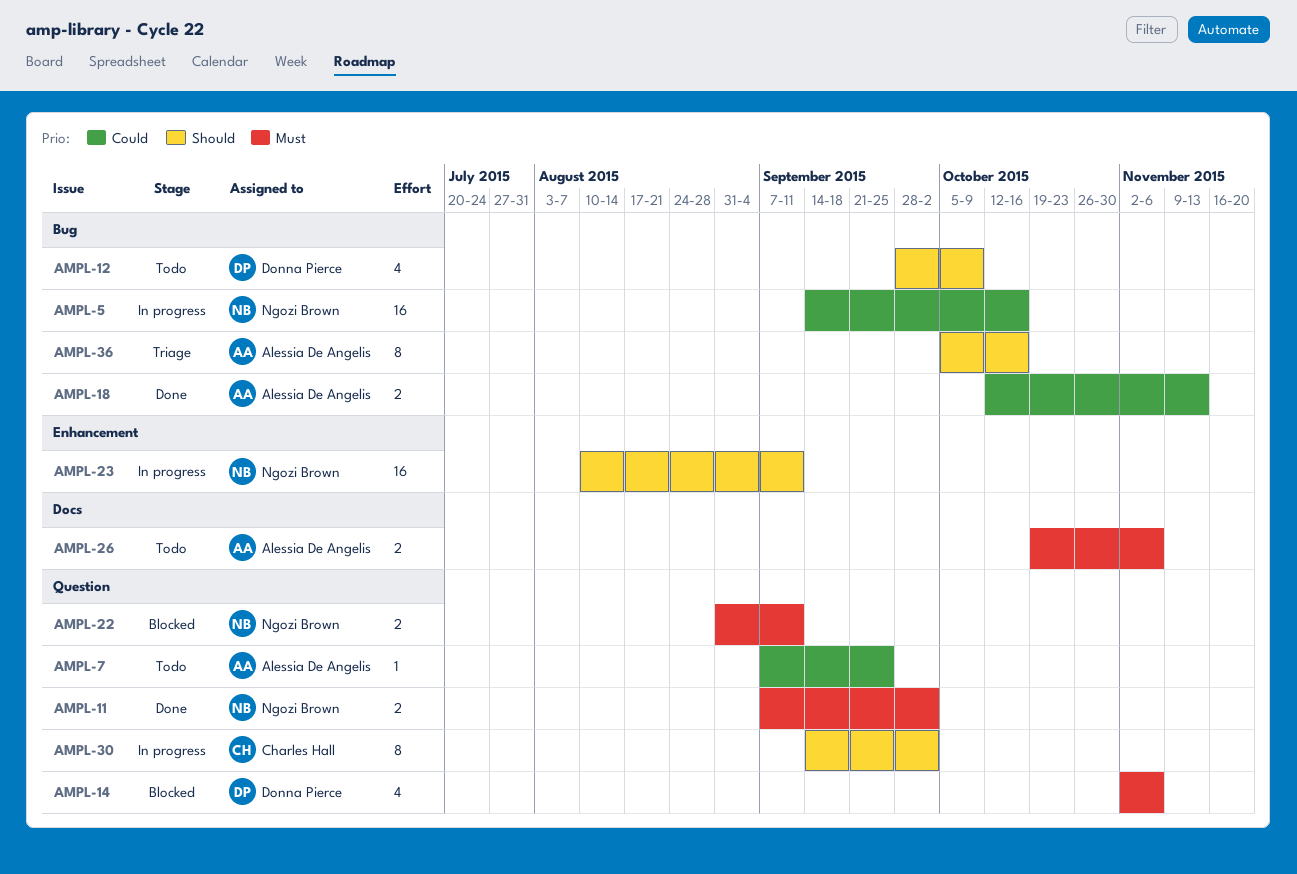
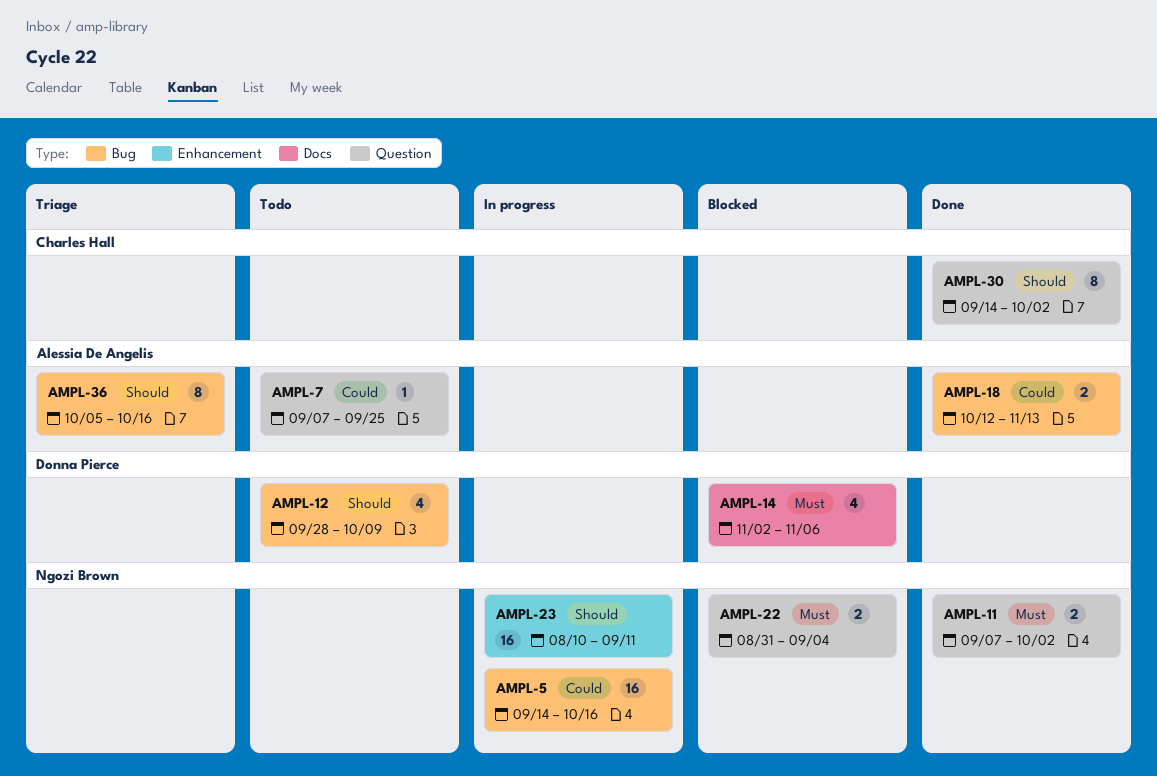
AMPL-14, label: Question -> Docs
AMPL-22, due: Sep 11 -> Sep 4
AMPL-26: present -> none
AMPL-30, status: In progress -> Done

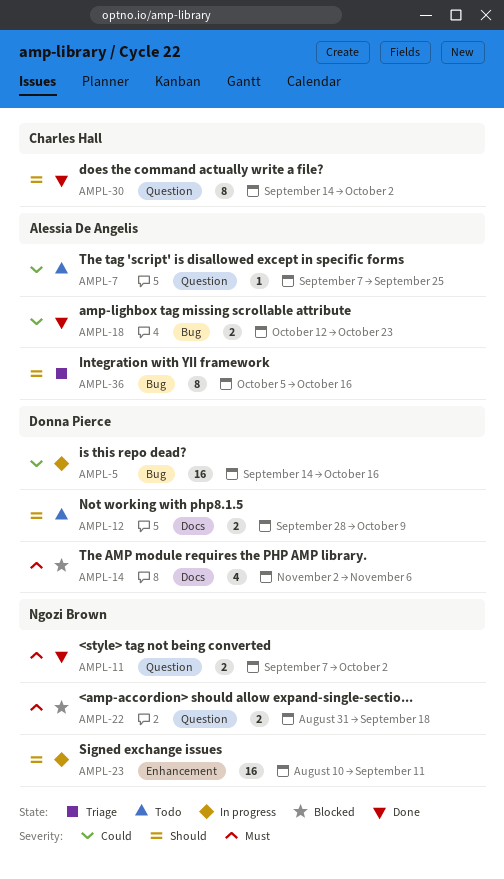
AMPL-5, owner: Ngozi Brown -> Donna Pierce
AMPL-12, label: Bug -> Docs
AMPL-12, estimate: 4 -> 2
AMPL-18, due: Nov 13 -> Oct 23
AMPL-22, due: Sep 4 -> Sep 18

